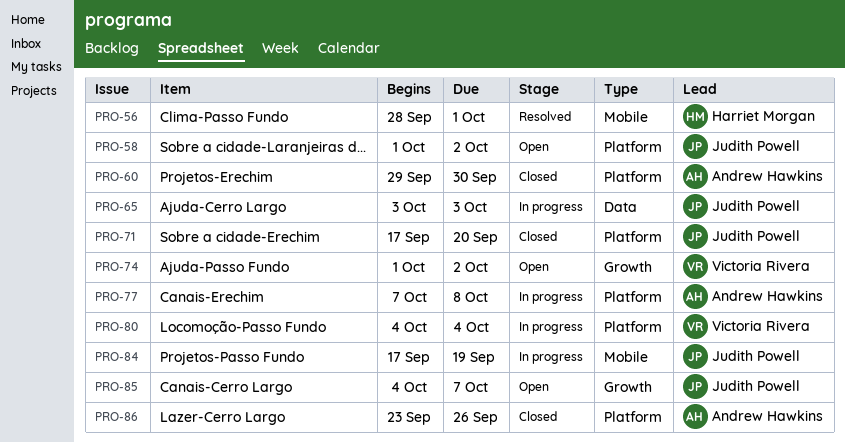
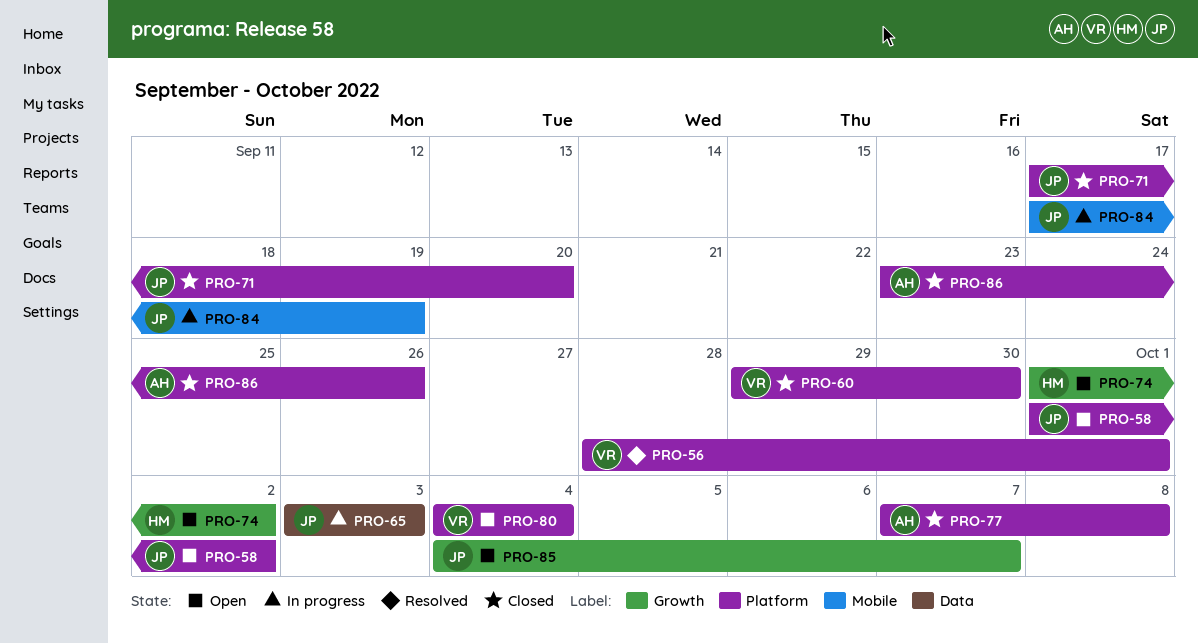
PRO-56, owner: Harriet Morgan -> Victoria Rivera
PRO-56, label: Mobile -> Platform
PRO-60, owner: Andrew Hawkins -> Victoria Rivera
PRO-74, owner: Victoria Rivera -> Harriet Morgan
PRO-77, status: In progress -> Closed
PRO-80, status: In progress -> Open

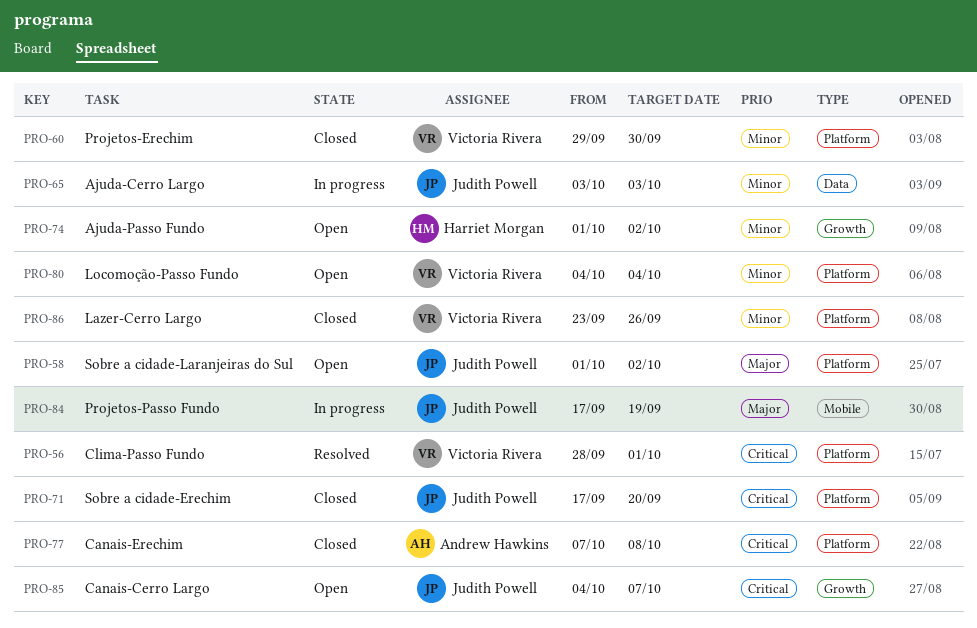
PRO-86, owner: Andrew Hawkins -> Victoria Rivera

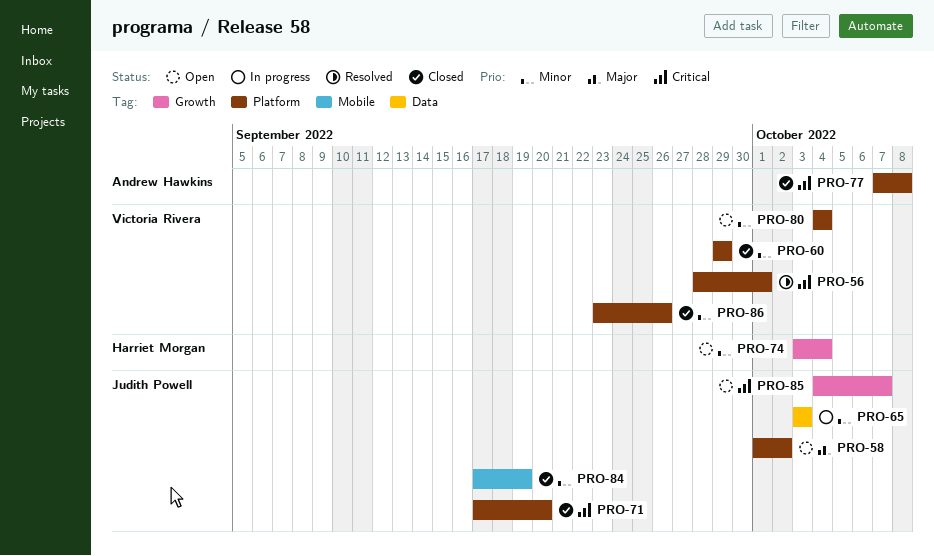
PRO-60, due: Sep 30 -> Sep 29
PRO-74, start: Oct 1 -> Oct 3
PRO-74, due: Oct 2 -> Oct 4
PRO-84, status: In progress -> Closed
PRO-84, priority: Major -> Minor

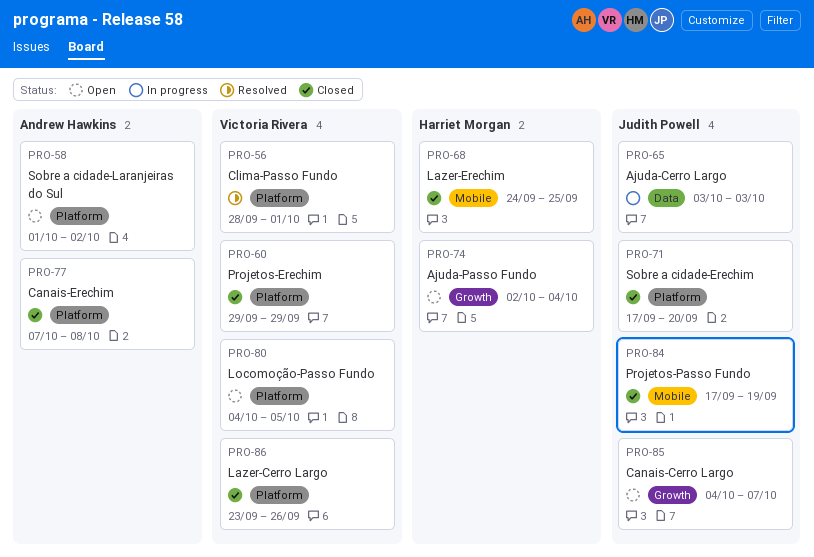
PRO-58, owner: Judith Powell -> Andrew Hawkins
PRO-68: none -> present
PRO-74, start: Oct 3 -> Oct 2
PRO-80, due: Oct 4 -> Oct 5

